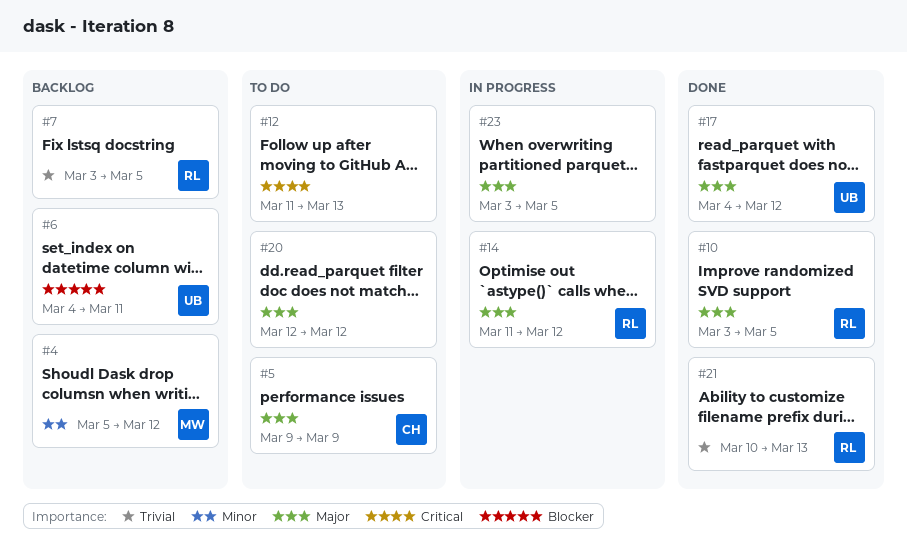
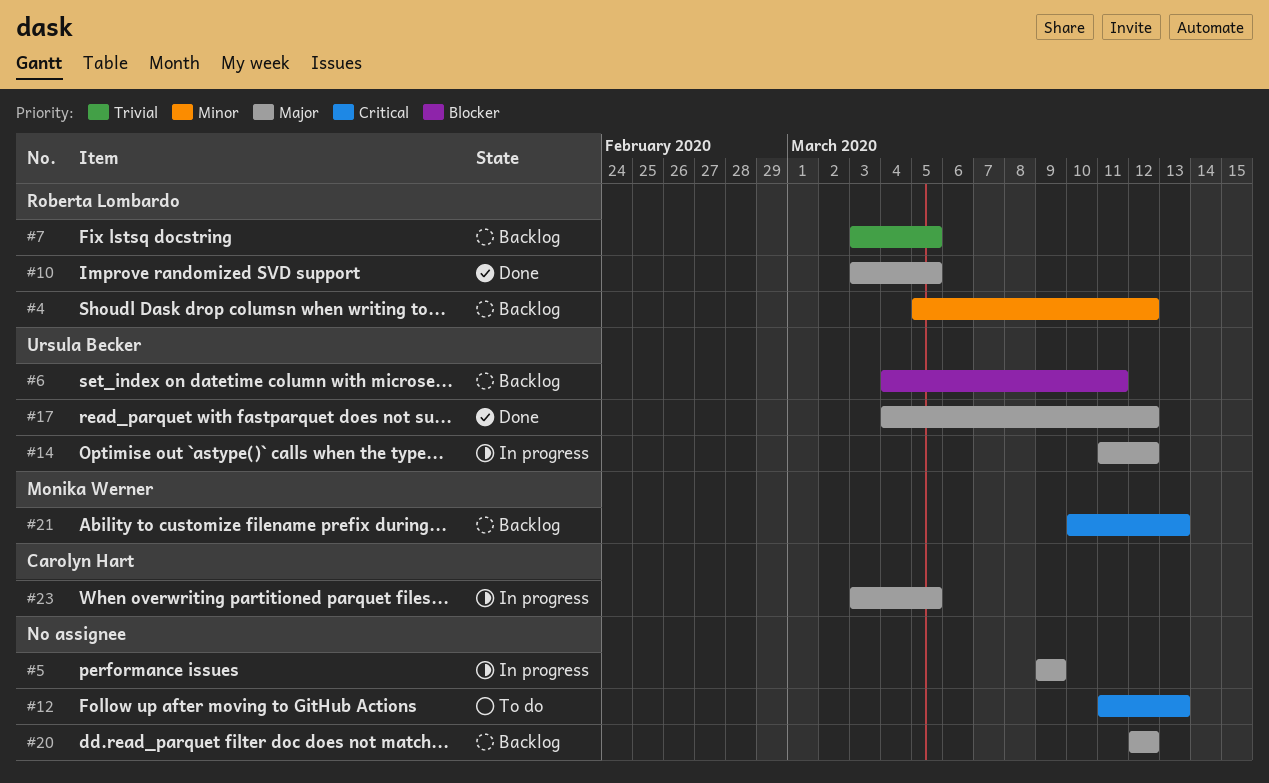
#4, owner: Monika Werner -> Roberta Lombardo
#5, status: To do -> In progress
#5, owner: Carolyn Hart -> none
#14, owner: Roberta Lombardo -> Ursula Becker
#20, status: To do -> Backlog
#21, status: Done -> Backlog
#21, owner: Roberta Lombardo -> Monika Werner
#21, priority: Trivial -> Critical
#23, owner: none -> Carolyn Hart

